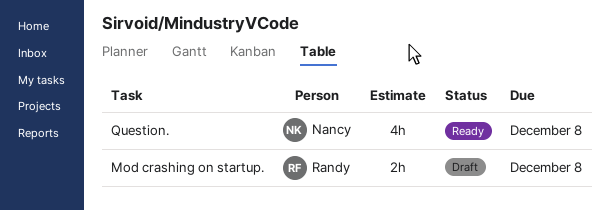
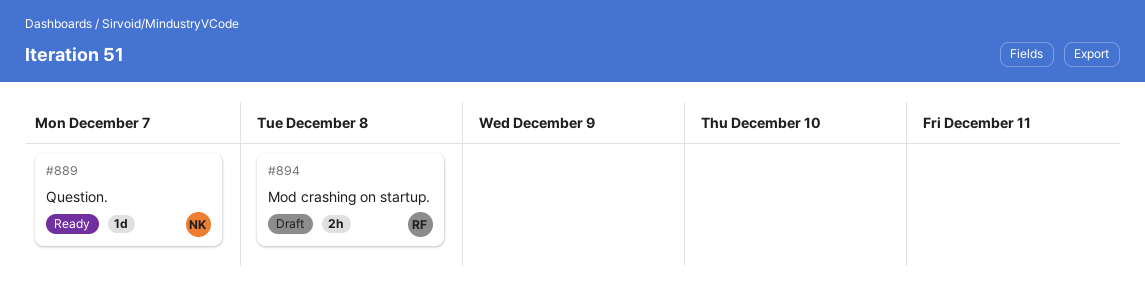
Question., estimate: 4h -> 1d
Question., due: Dec 8 -> Dec 7

